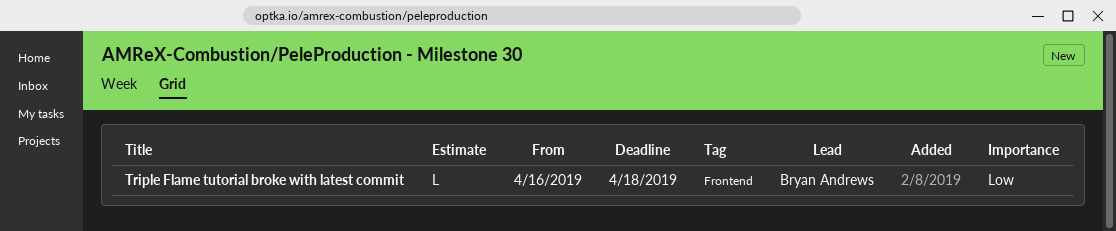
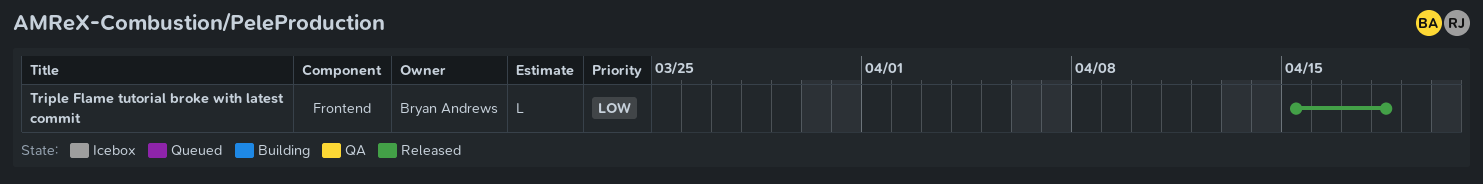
Triple Flame tutorial broke with latest commit, start: Apr 16 -> Apr 15

